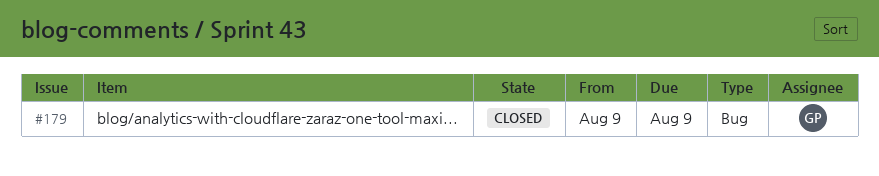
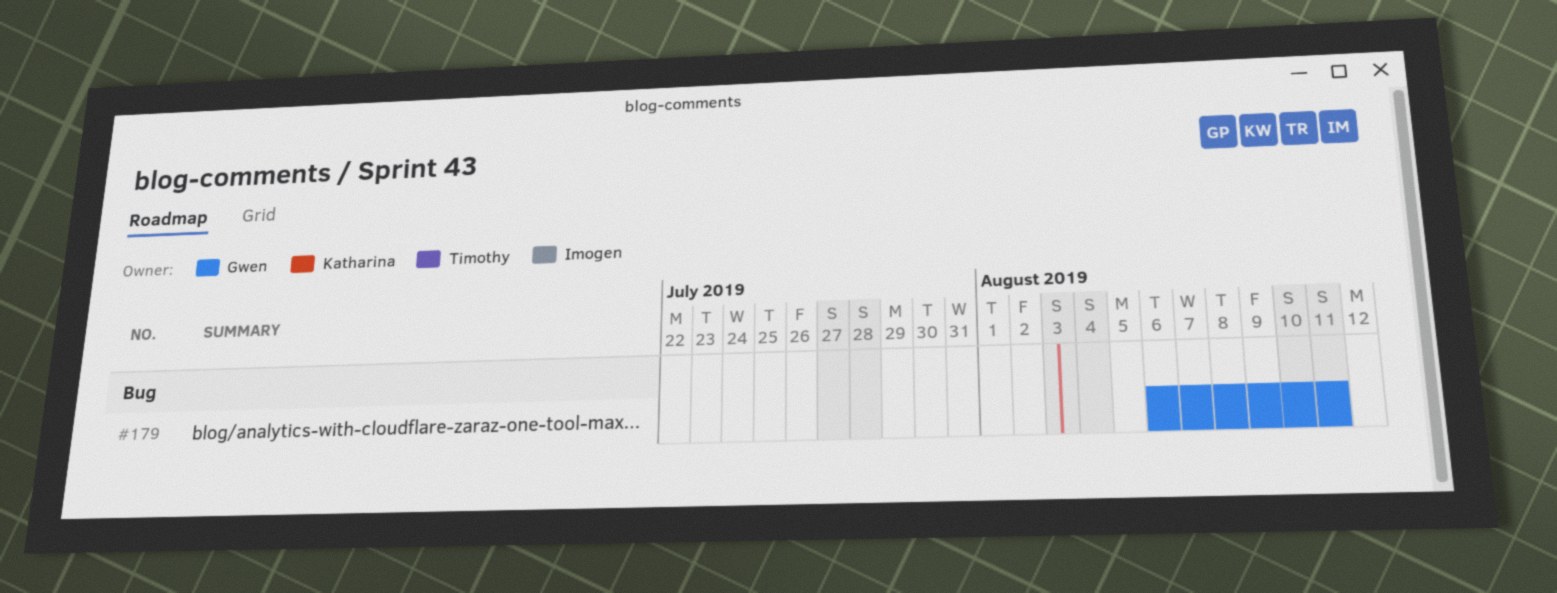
#179, start: Aug 9 -> Aug 6
#179, due: Aug 9 -> Aug 11

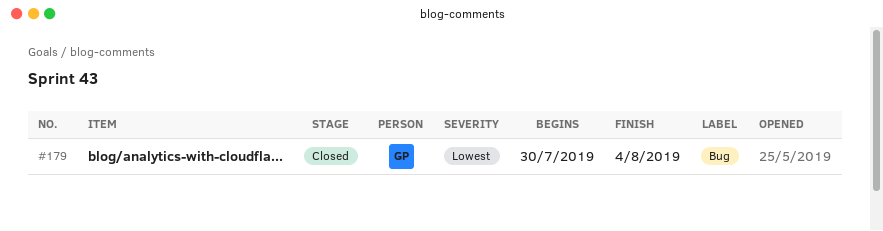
#179, start: Aug 6 -> Jul 30
#179, due: Aug 11 -> Aug 4

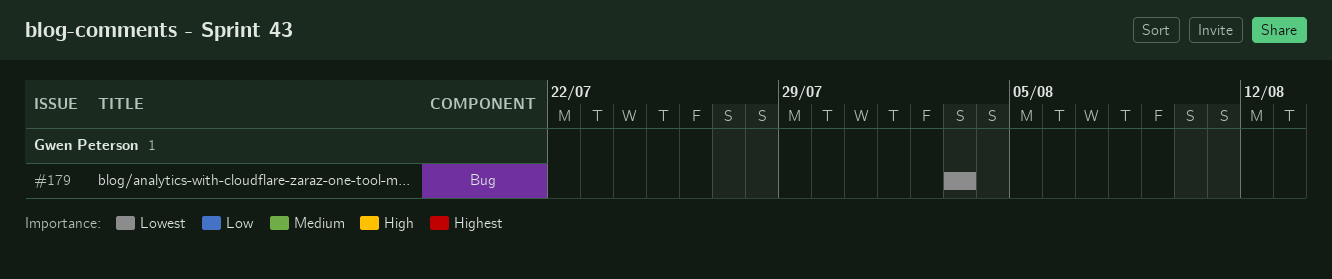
#179, start: Jul 30 -> Aug 3
#179, due: Aug 4 -> Aug 3

